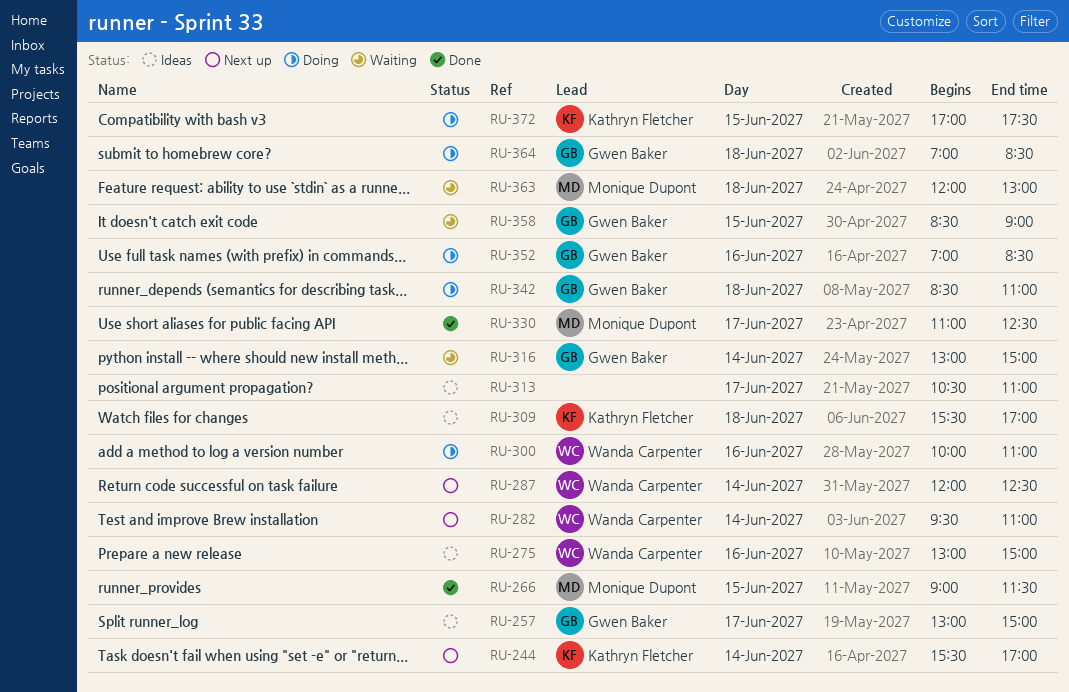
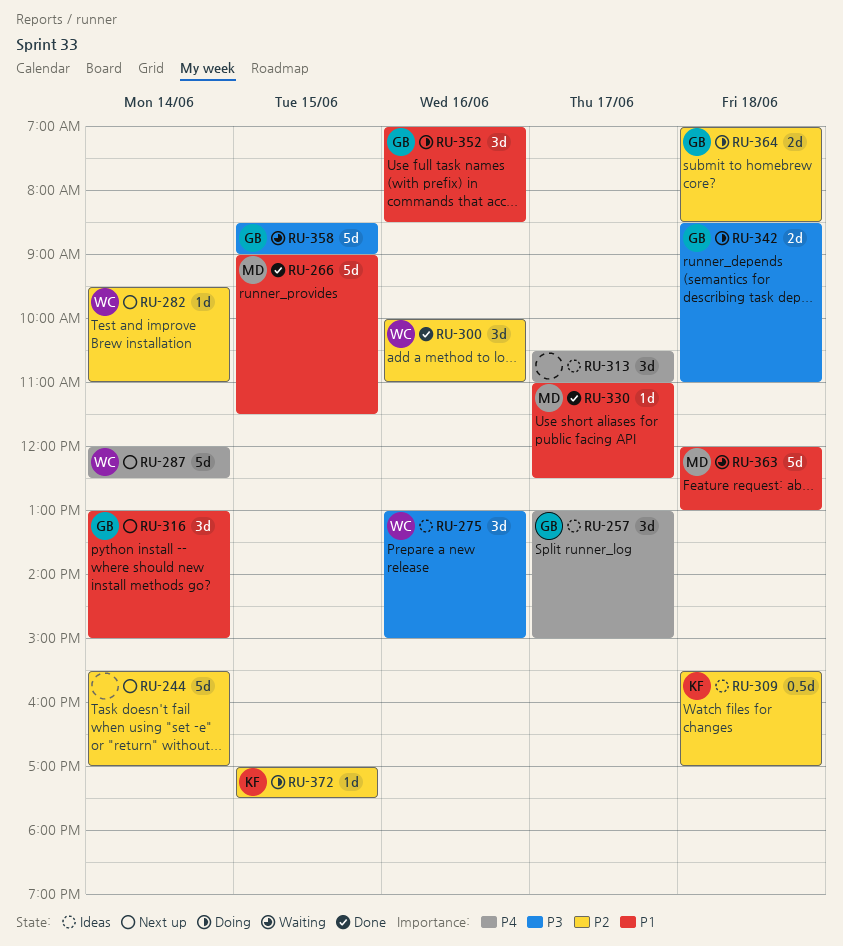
RU-244, owner: Kathryn Fletcher -> none
RU-300, status: Doing -> Done
RU-316, status: Waiting -> Next up

